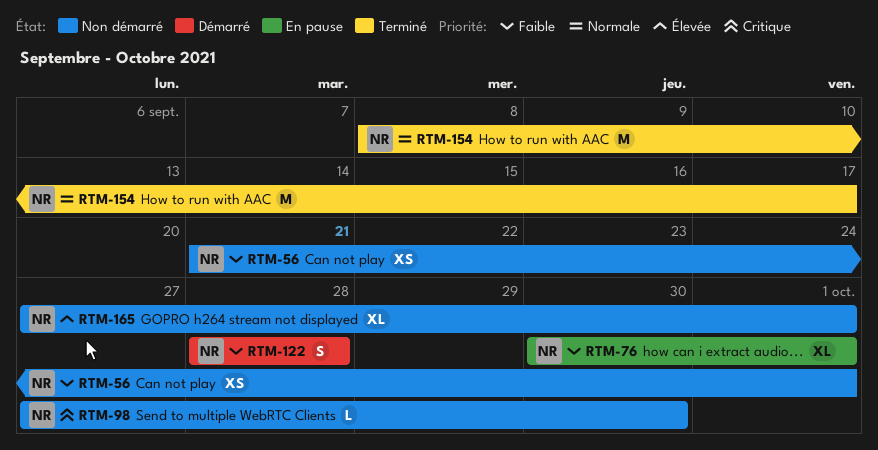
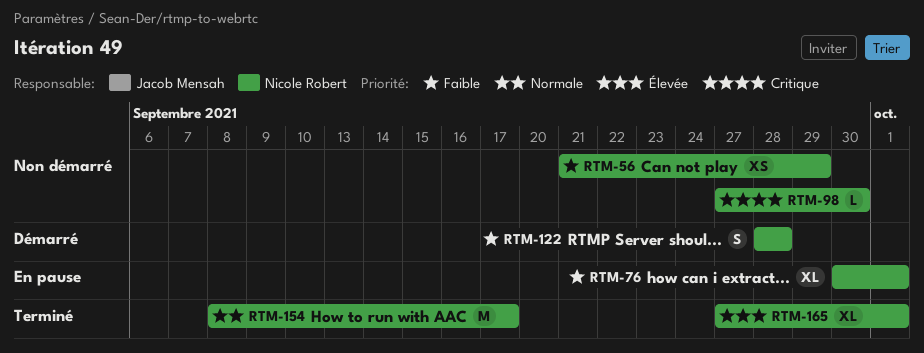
RTM-56, due: Oct 1 -> Sep 29
RTM-165, status: Non démarré -> Terminé

